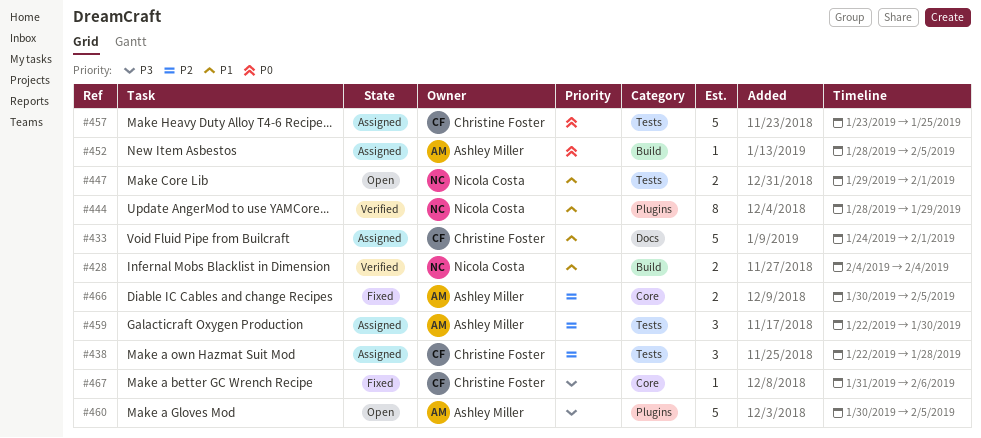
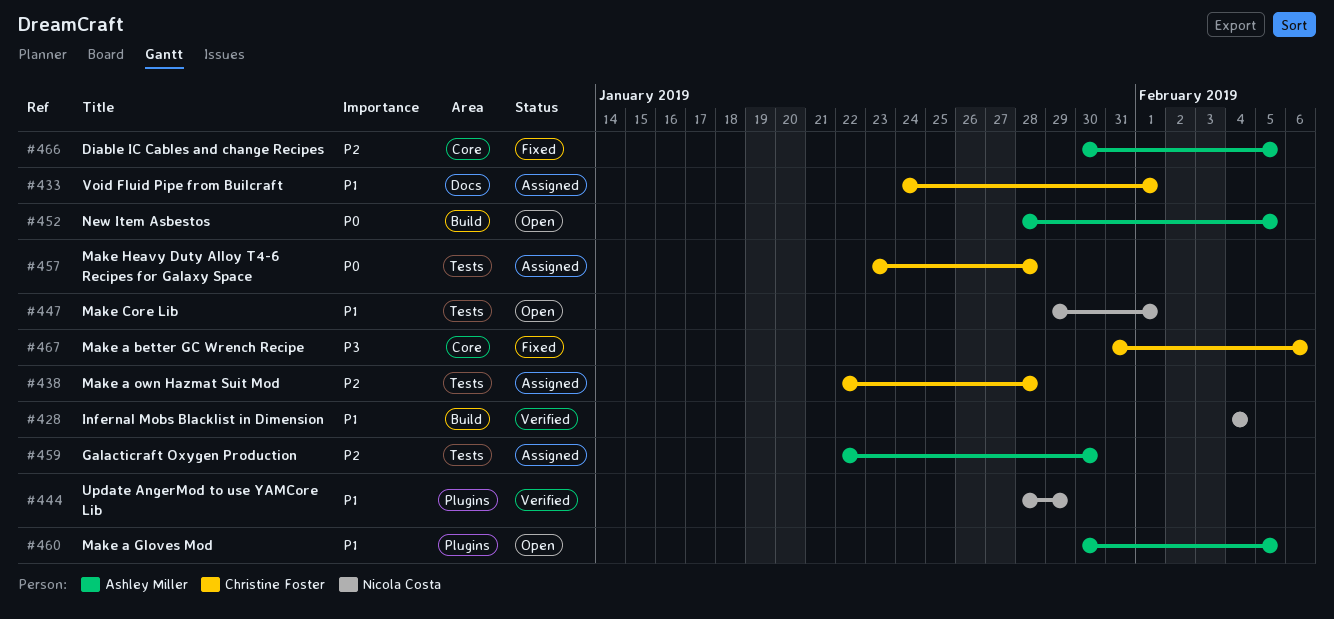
#452, status: Assigned -> Open
#457, due: Jan 25 -> Jan 28
#460, priority: P3 -> P1

